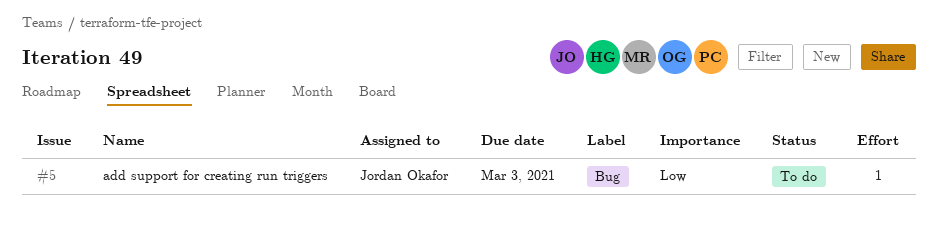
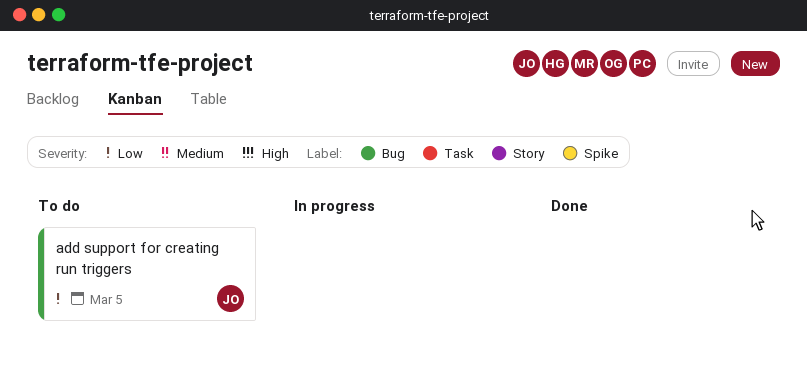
add support for creating run triggers, due: Mar 3 -> Mar 5

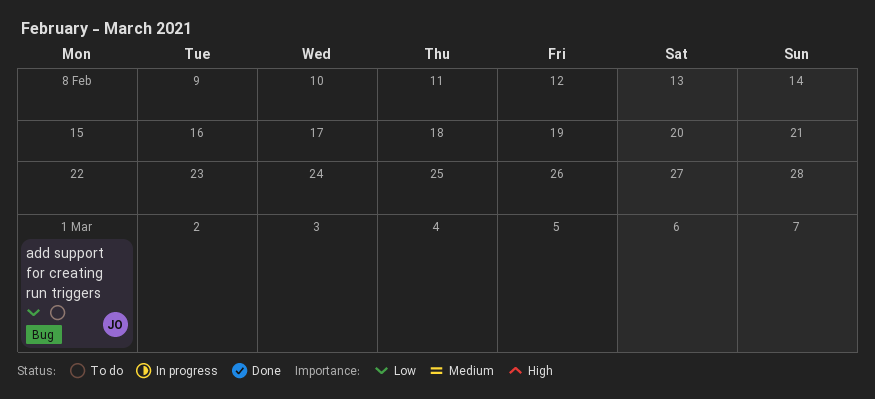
add support for creating run triggers, due: Mar 5 -> Mar 1

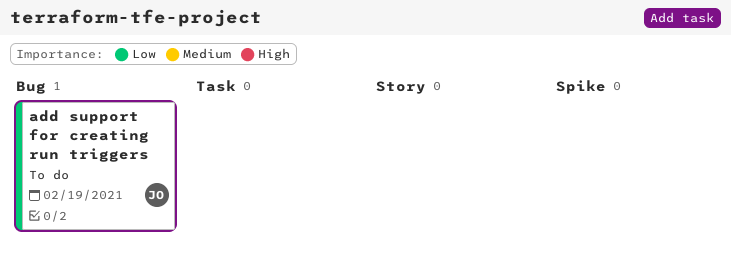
add support for creating run triggers, due: Mar 1 -> Feb 19

